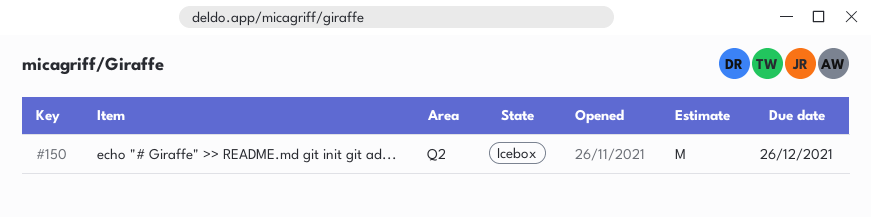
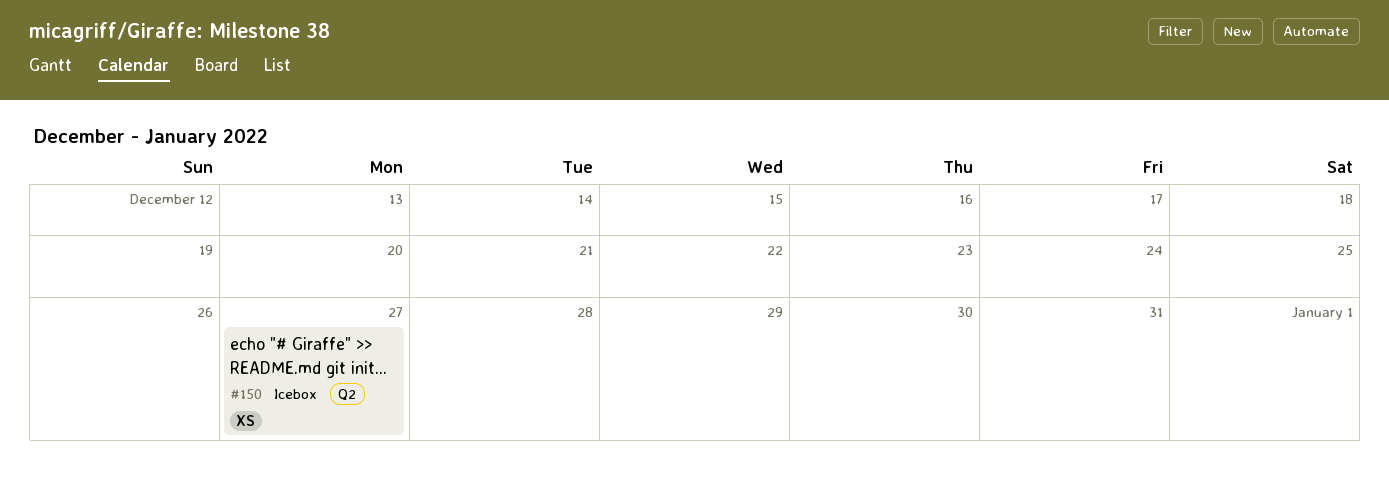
#150, estimate: M -> XS
#150, due: Dec 26 -> Dec 27

